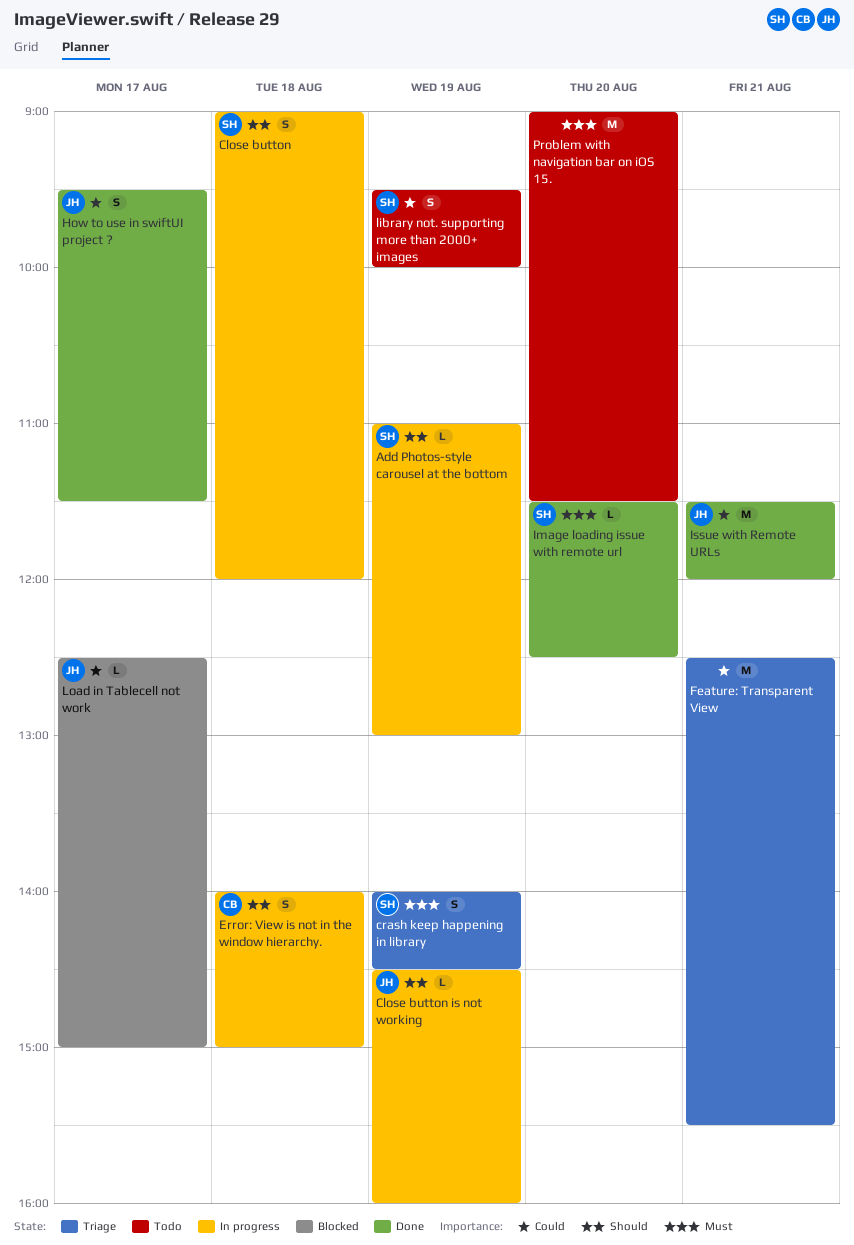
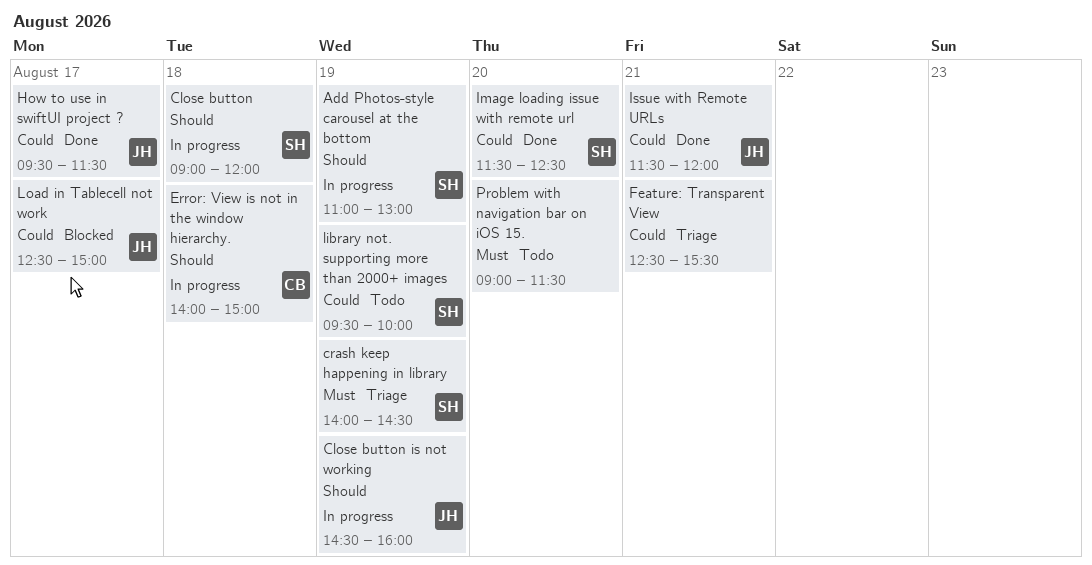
Image loading issue with remote url, priority: Must -> Could

